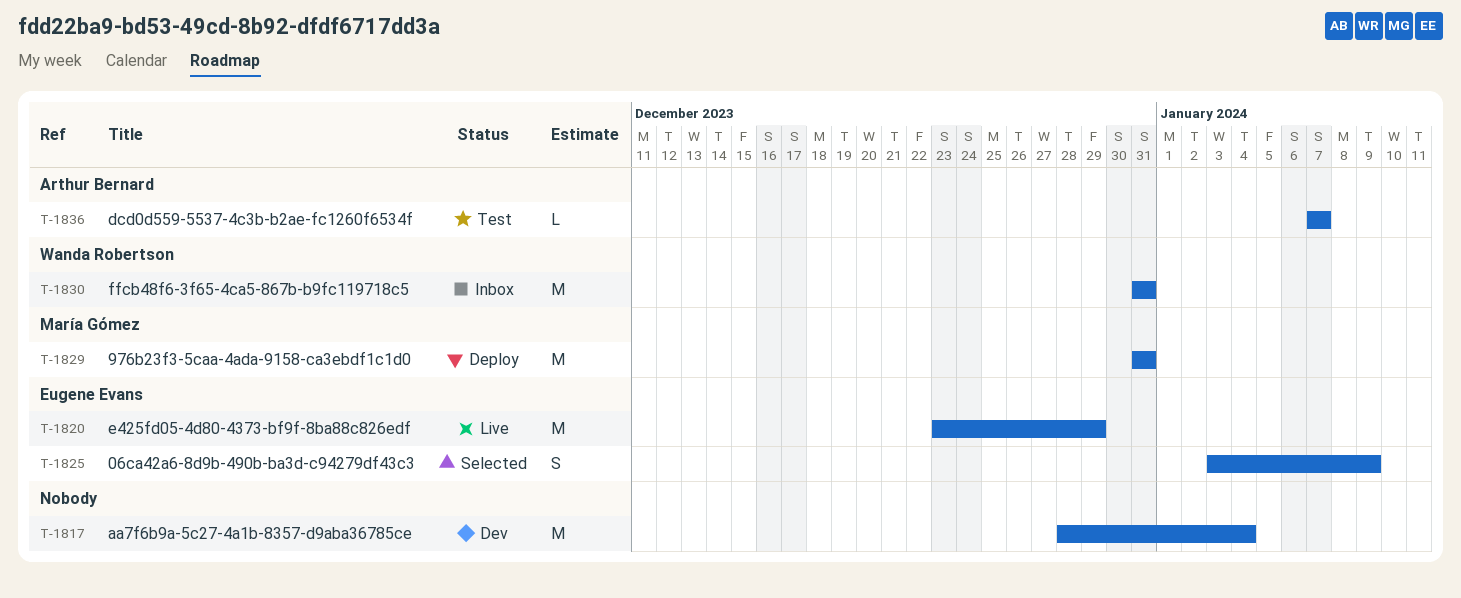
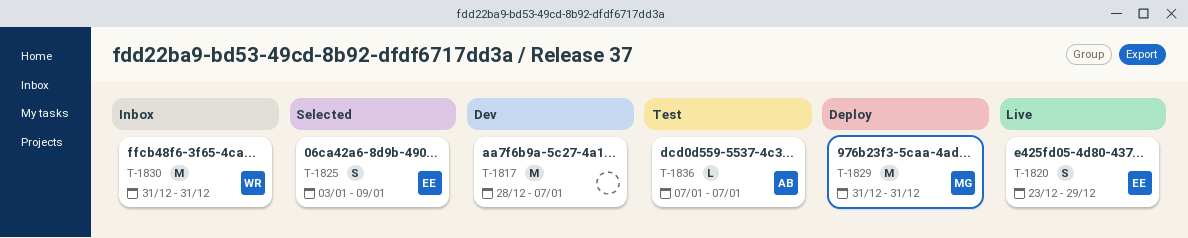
T-1817, due: Jan 4 -> Jan 7
T-1820, estimate: M -> S

